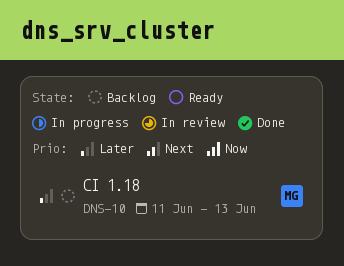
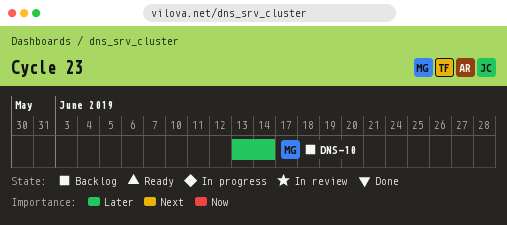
DNS-10, start: Jun 11 -> Jun 13
DNS-10, due: Jun 13 -> Jun 14

